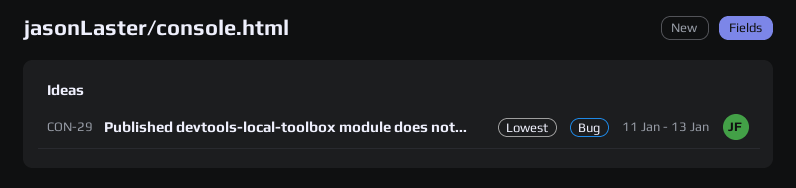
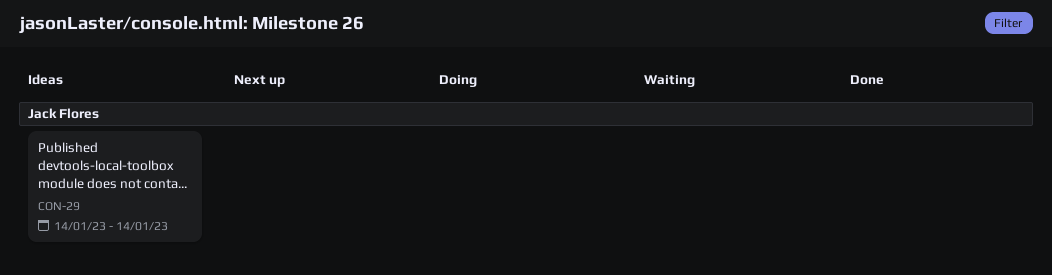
CON-29, start: Jan 11 -> Jan 14
CON-29, due: Jan 13 -> Jan 14

